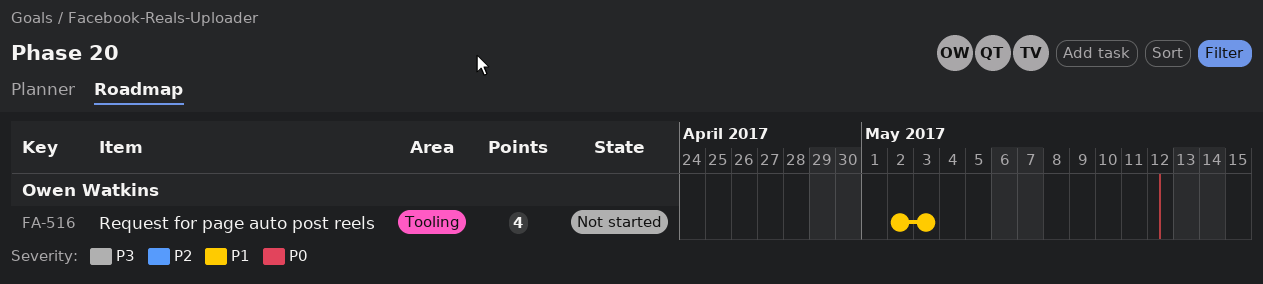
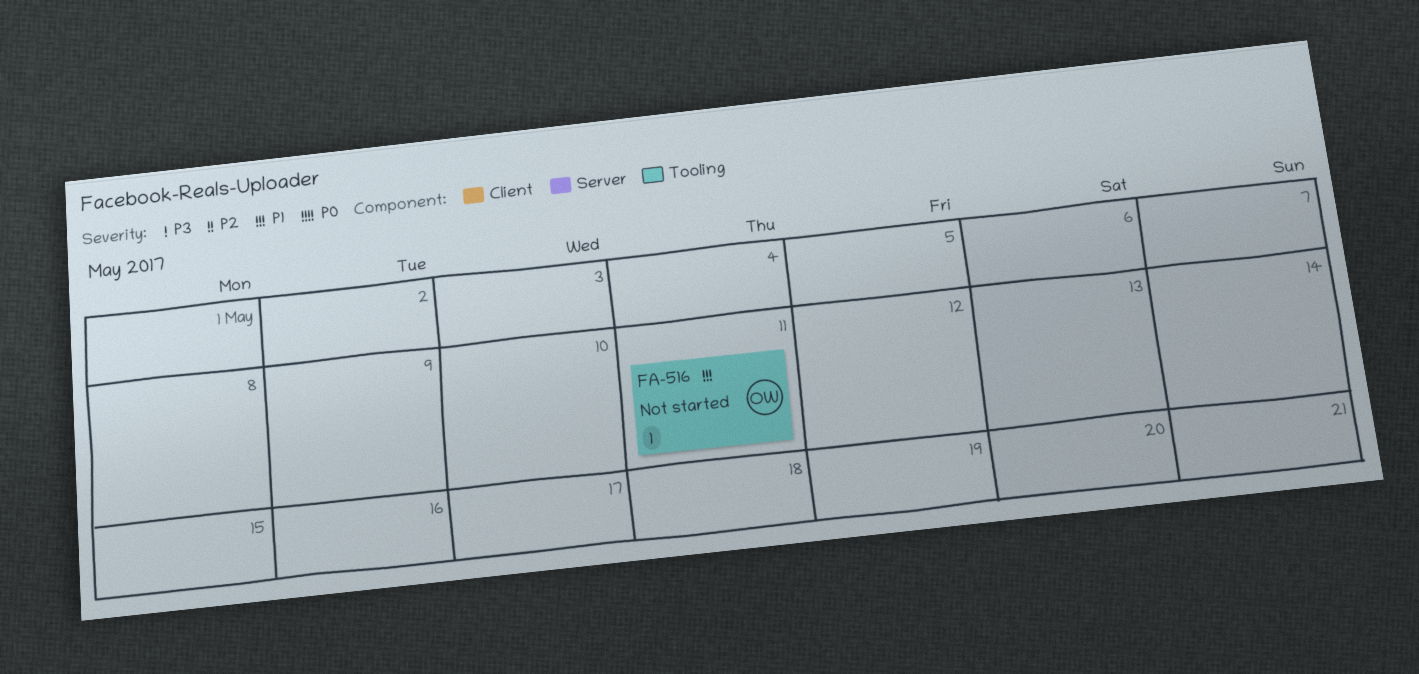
FA-516, estimate: 4 -> 1
FA-516, due: May 3 -> May 11

